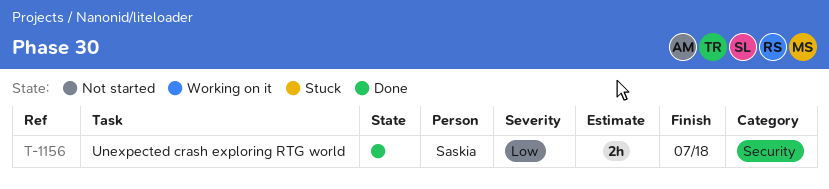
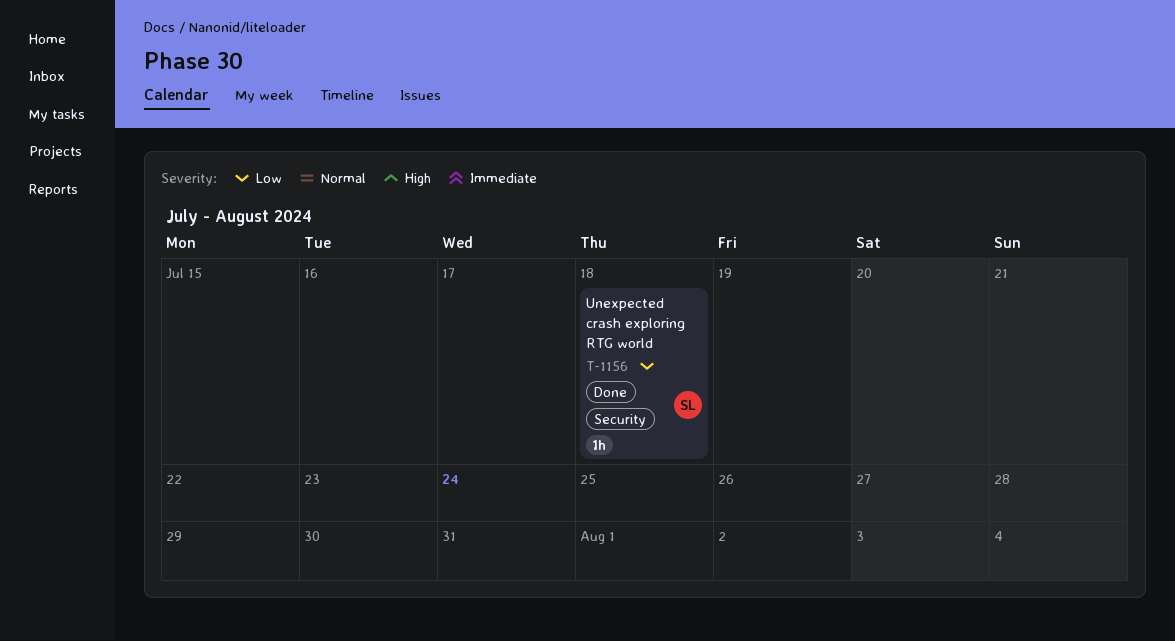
T-1156, estimate: 2h -> 1h

